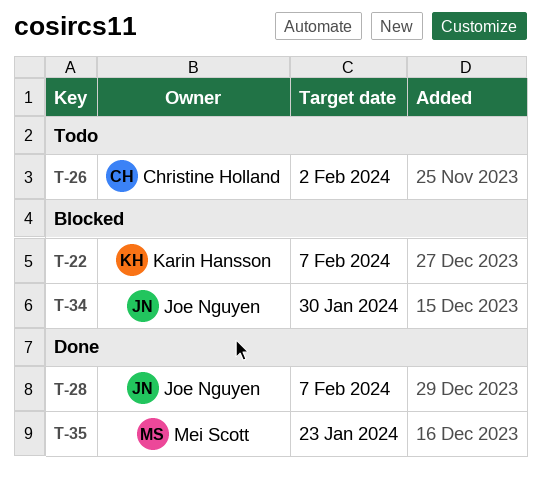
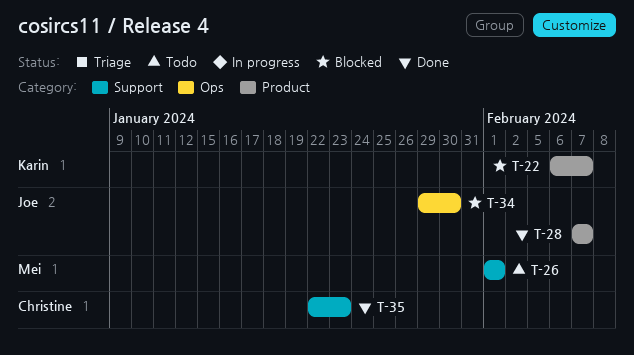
T-26, owner: Christine Holland -> Mei Scott
T-26, due: Feb 2 -> Feb 1
T-35, owner: Mei Scott -> Christine Holland

